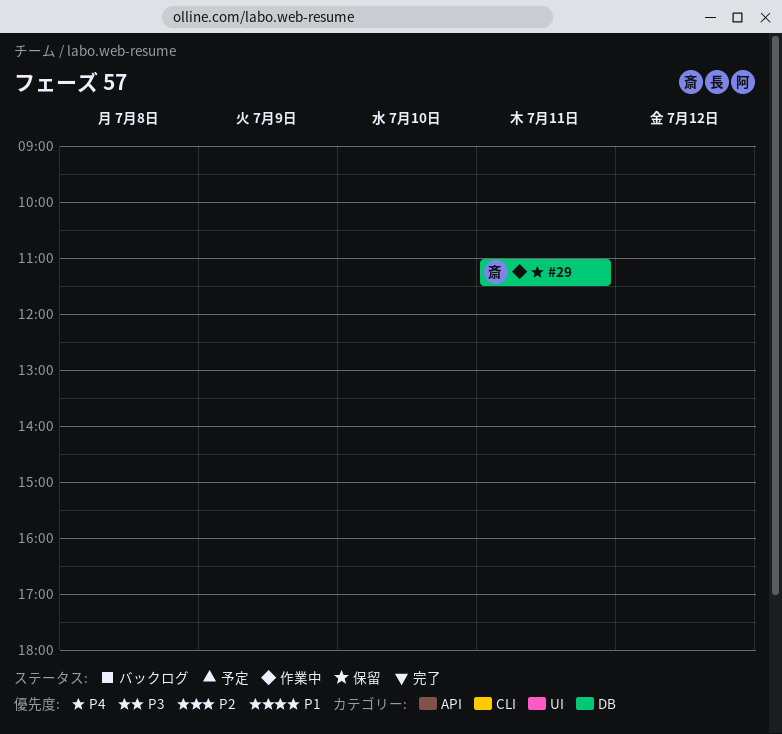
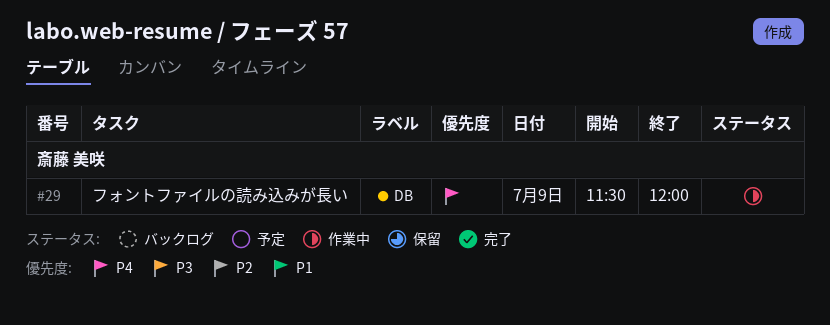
#29, day: Jul 11 -> Jul 9
#29, begins: 11:00 -> 11:30
#29, ends: 11:30 -> 12:00

